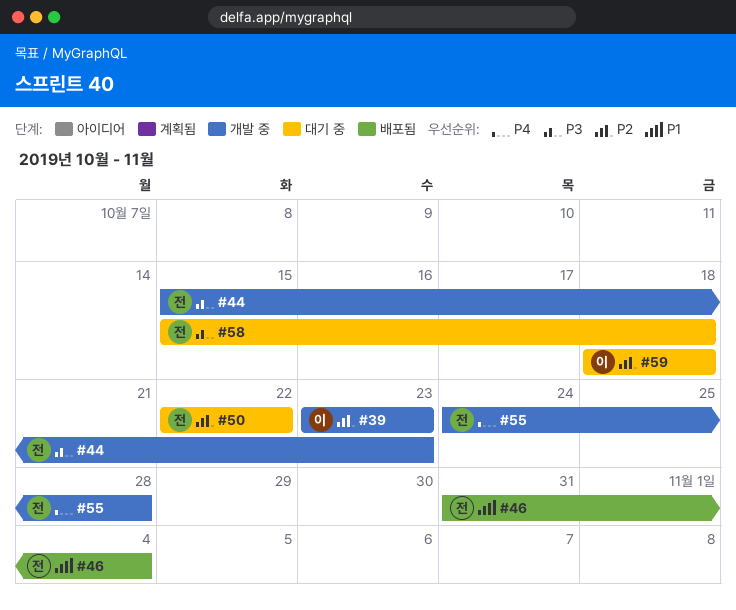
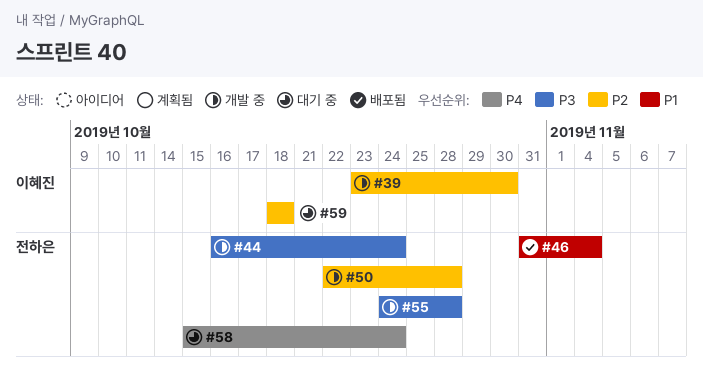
#39, due: Oct 23 -> Oct 30
#44, start: Oct 15 -> Oct 16
#44, due: Oct 23 -> Oct 24
#50, status: 대기 중 -> 개발 중
#50, due: Oct 22 -> Oct 28
#55, priority: P4 -> P3
#58, priority: P3 -> P4
#58, due: Oct 18 -> Oct 24

